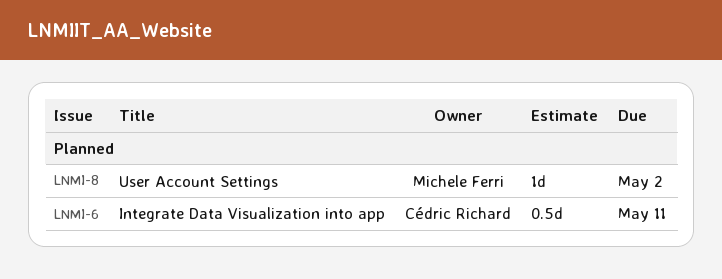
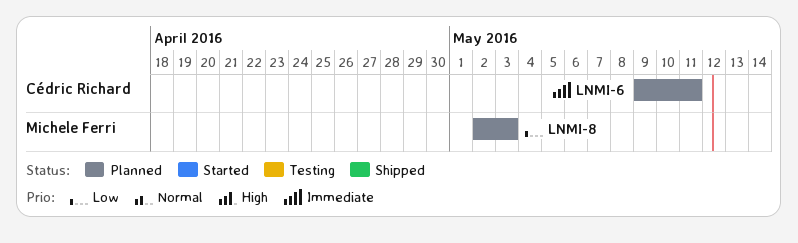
LNMI-8, due: May 2 -> May 3

